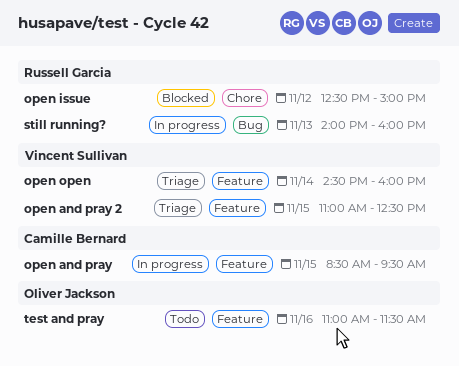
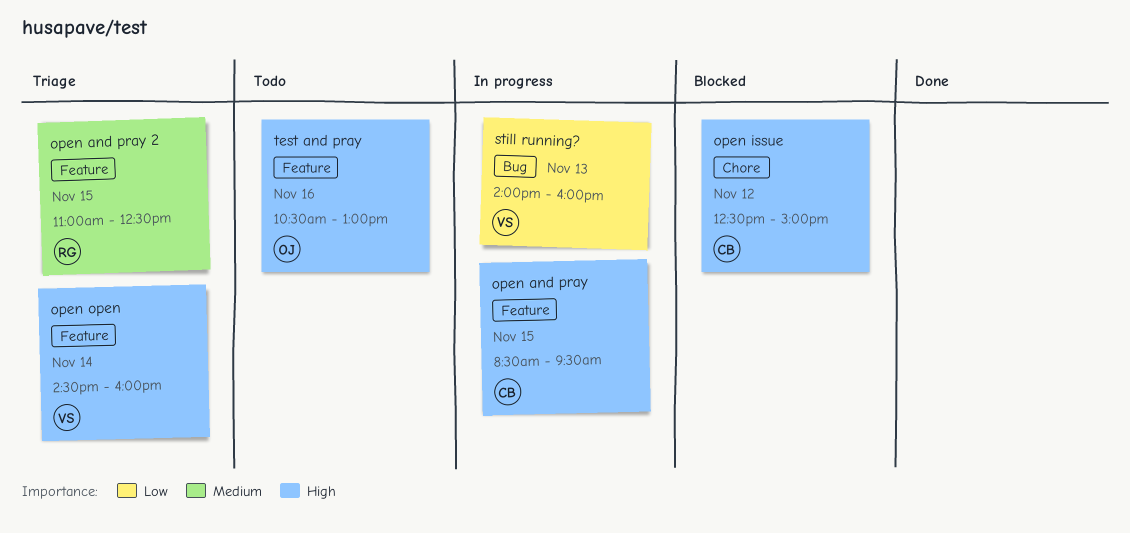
open and pray 2, owner: Vincent Sullivan -> Russell Garcia
open issue, owner: Russell Garcia -> Camille Bernard
still running?, owner: Russell Garcia -> Vincent Sullivan
test and pray, begins: 11:00 -> 10:30
test and pray, ends: 11:30 -> 13:00

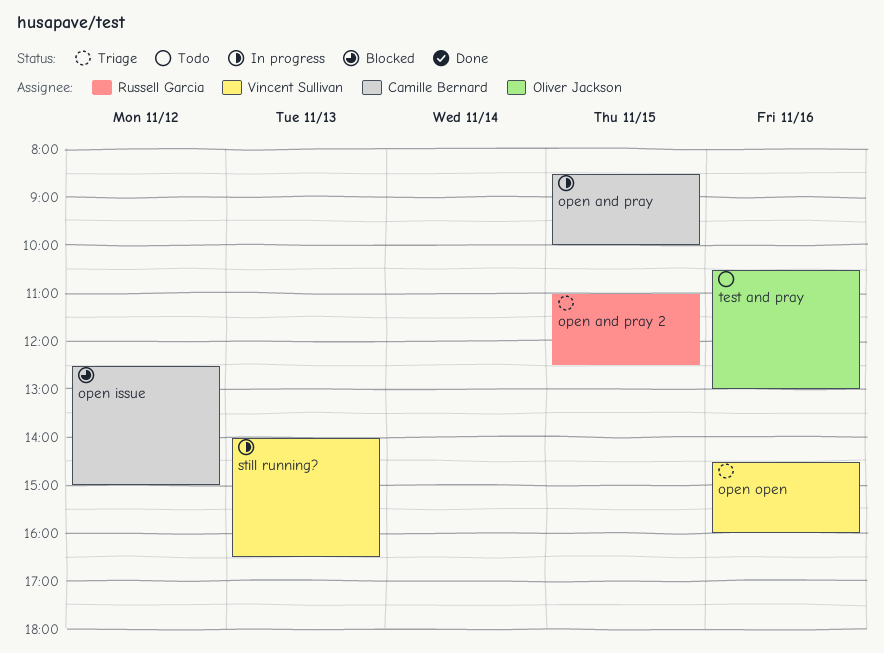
open and pray, ends: 09:30 -> 10:00
open open, day: Nov 14 -> Nov 16
still running?, ends: 16:00 -> 16:30

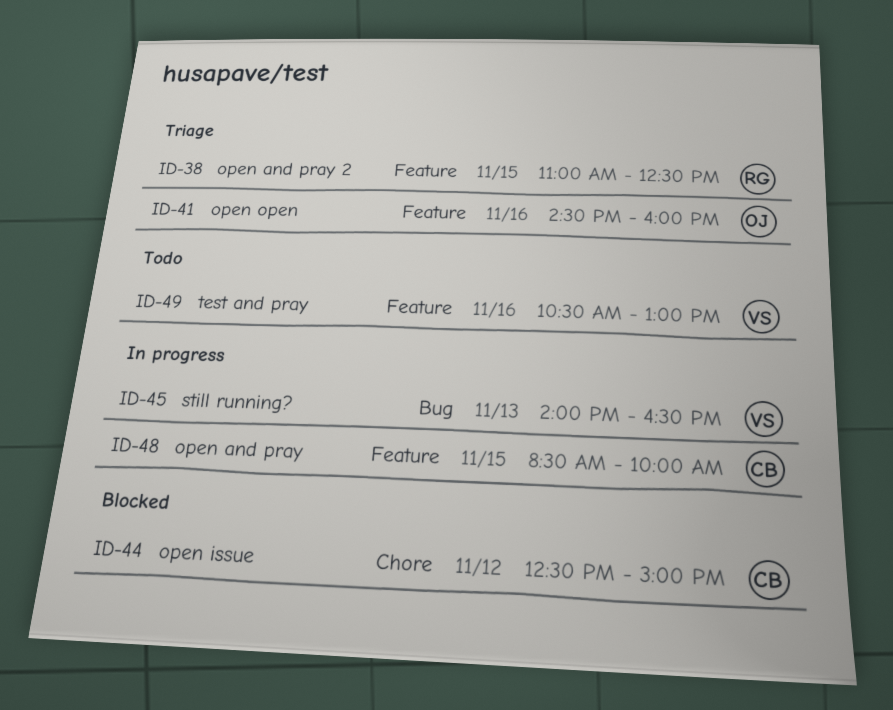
open open, owner: Vincent Sullivan -> Oliver Jackson
test and pray, owner: Oliver Jackson -> Vincent Sullivan

